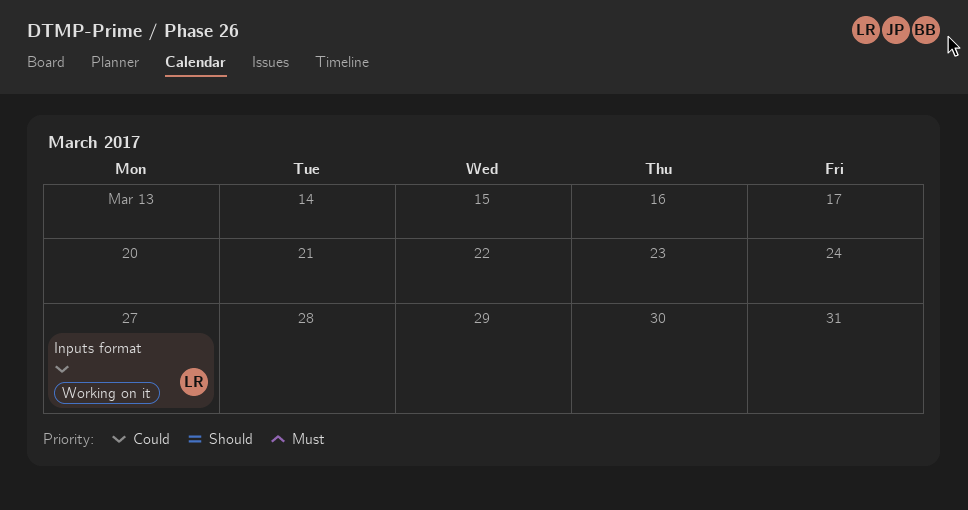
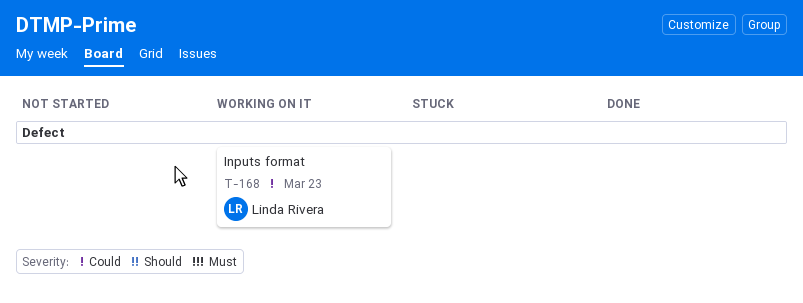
Inputs format, due: Mar 27 -> Mar 23

